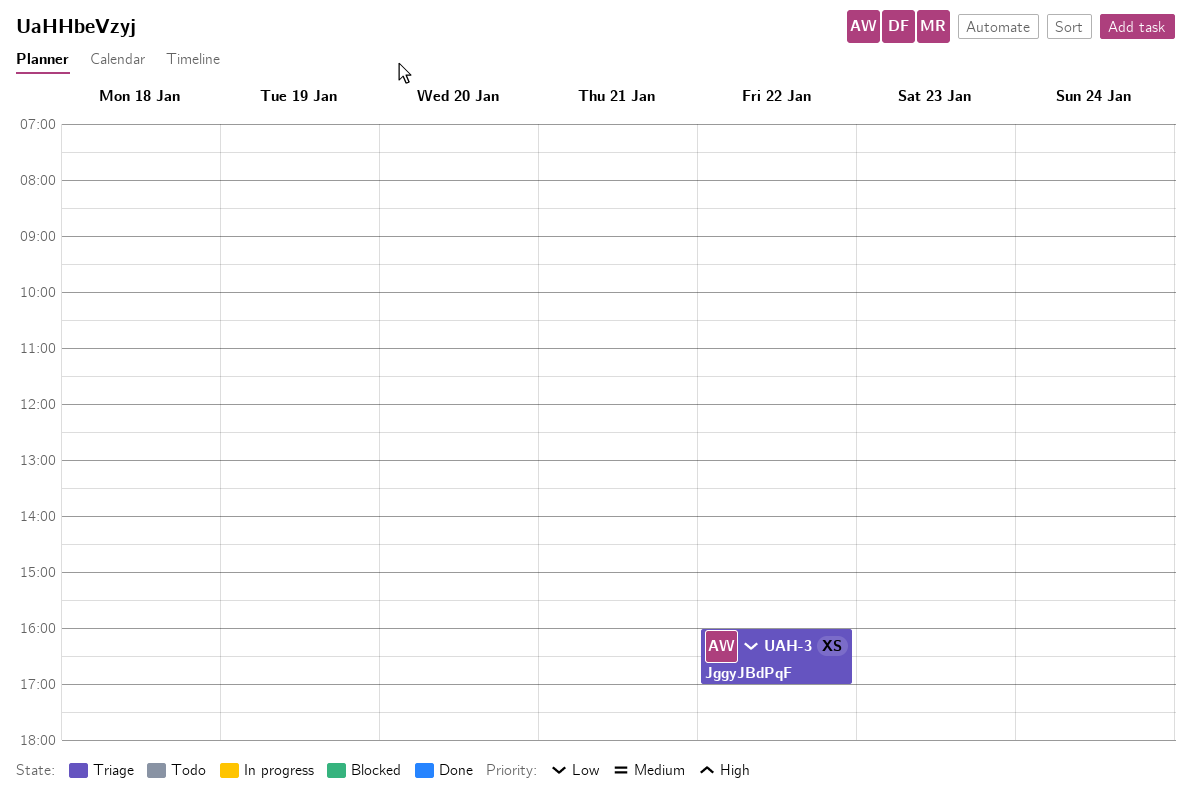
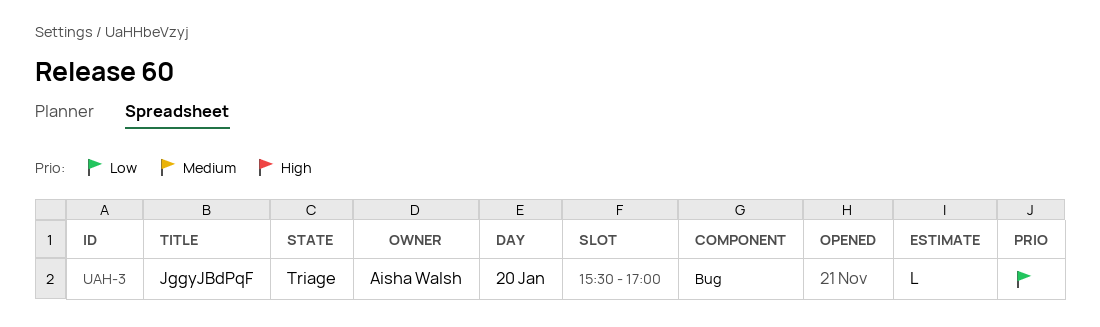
UAH-3, estimate: XS -> L
UAH-3, day: Jan 22 -> Jan 20
UAH-3, begins: 16:00 -> 15:30

